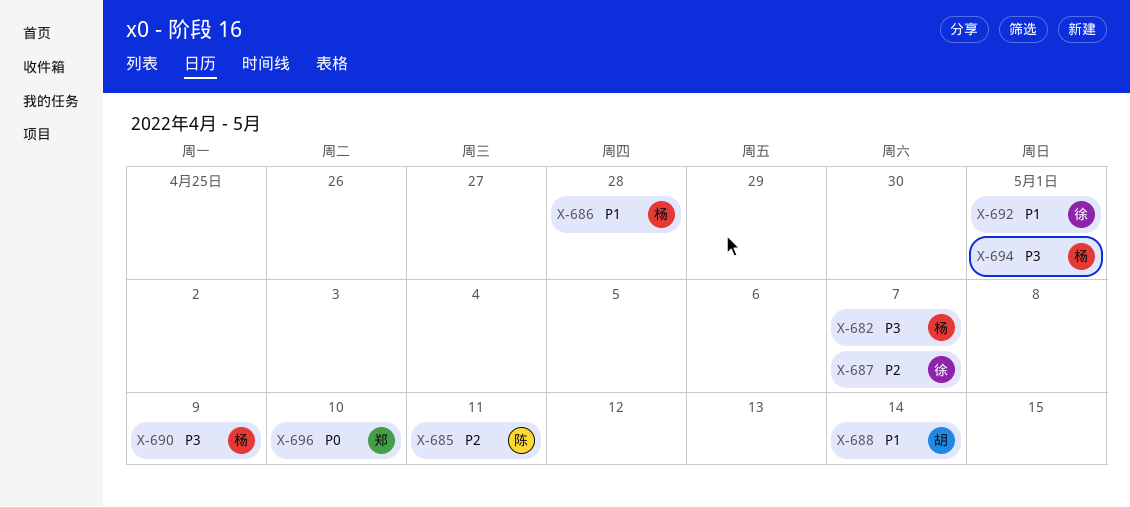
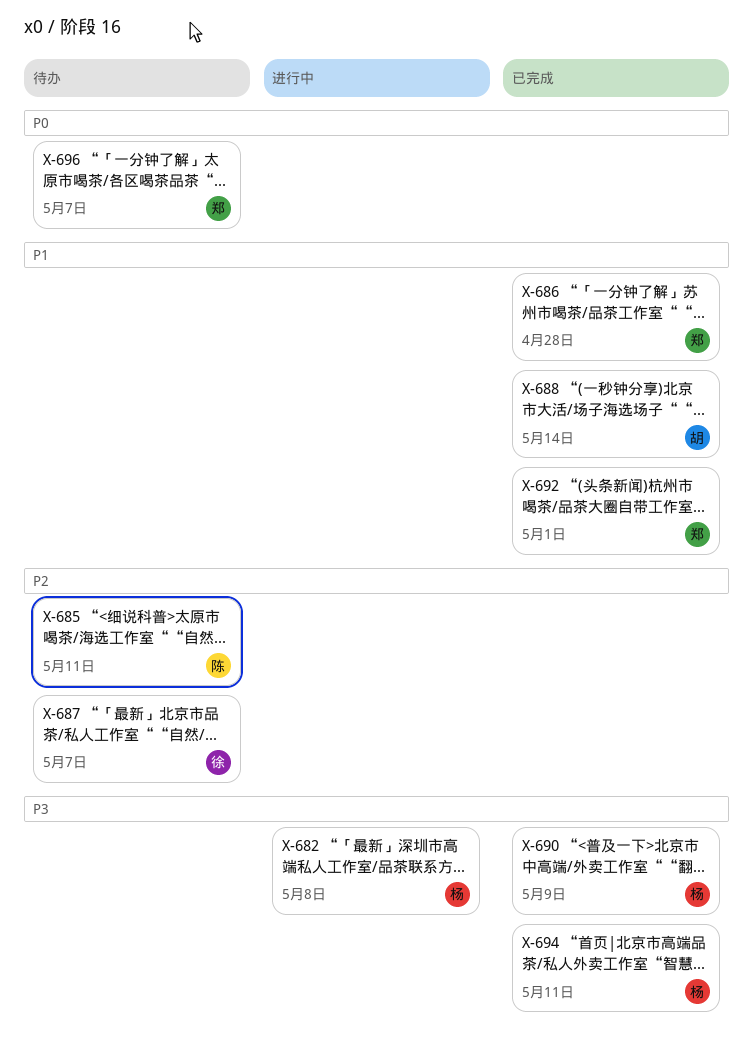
X-682, due: May 7 -> May 8
X-686, owner: 杨 -> 郑
X-692, owner: 徐 -> 郑
X-694, due: May 1 -> May 11
X-696, due: May 10 -> May 7

